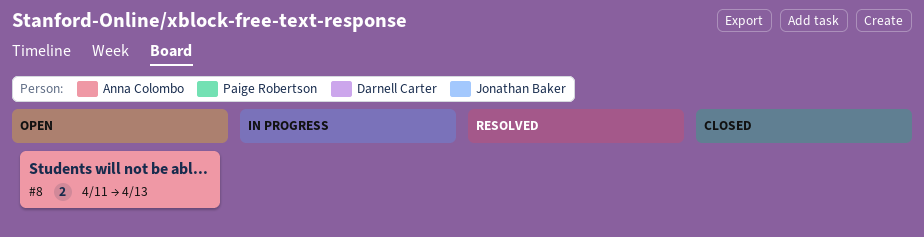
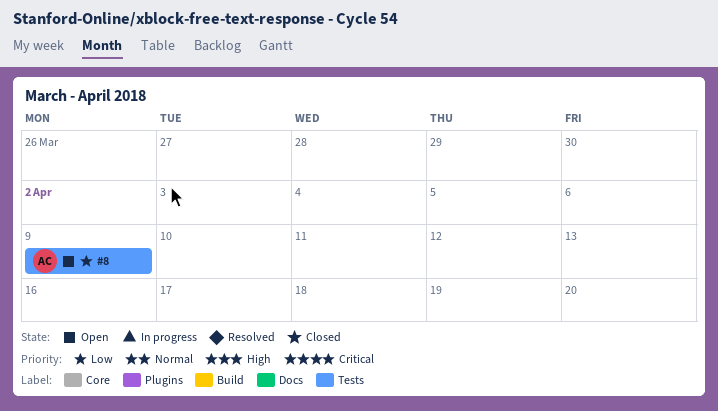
#8, start: Apr 11 -> Apr 9
#8, due: Apr 13 -> Apr 9

